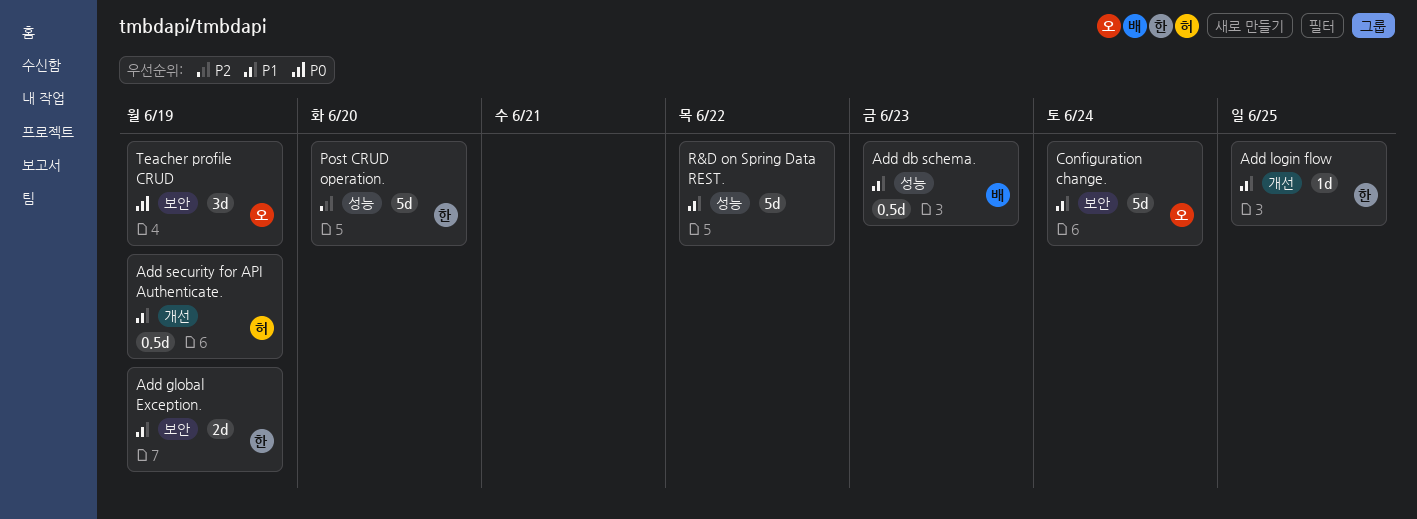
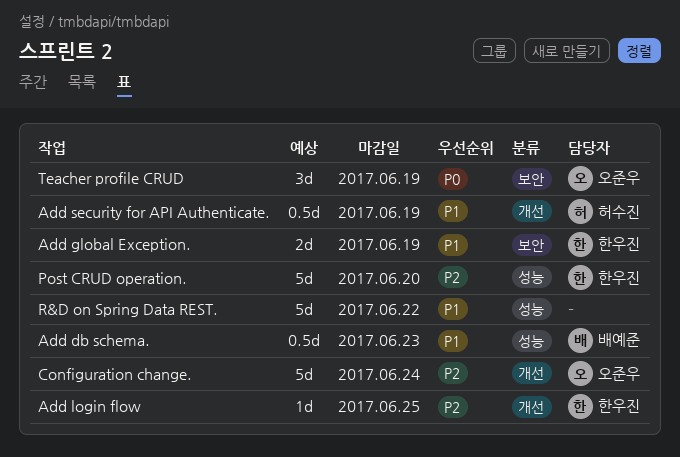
Add login flow, priority: P1 -> P2
Configuration change., priority: P1 -> P2
Configuration change., label: 보안 -> 개선

